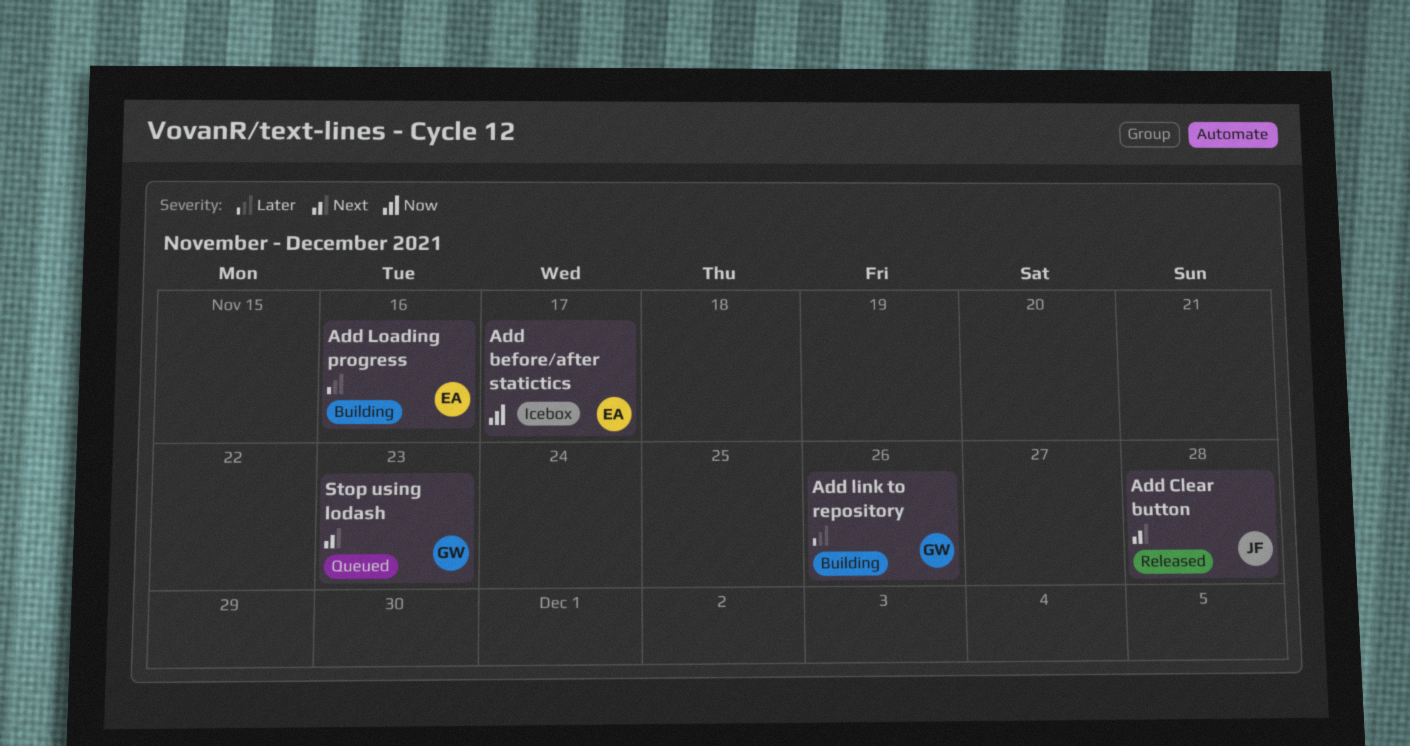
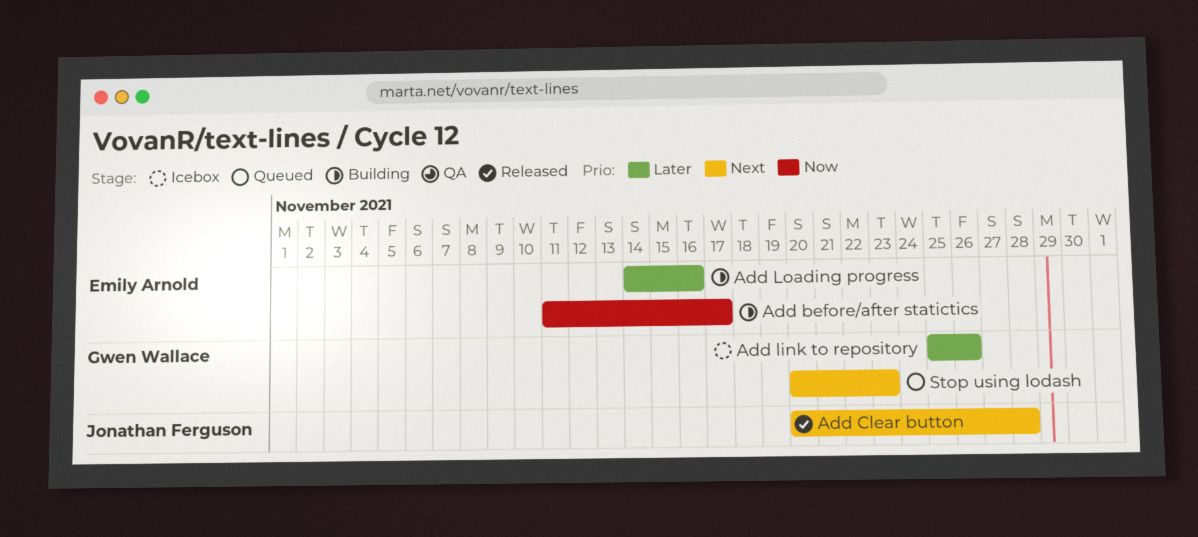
Add before/after statictics, status: Icebox -> Building
Add link to repository, status: Building -> Icebox

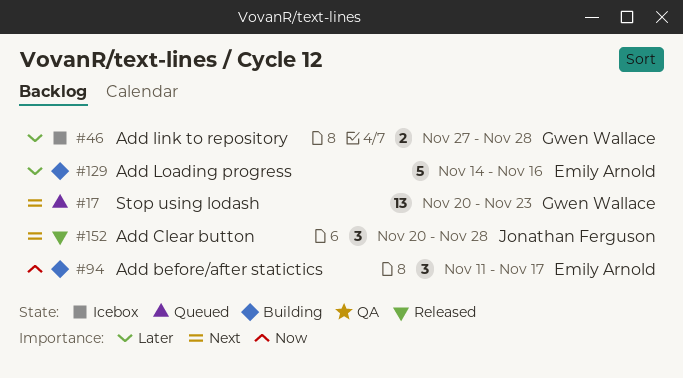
Add link to repository, start: Nov 25 -> Nov 27
Add link to repository, due: Nov 26 -> Nov 28

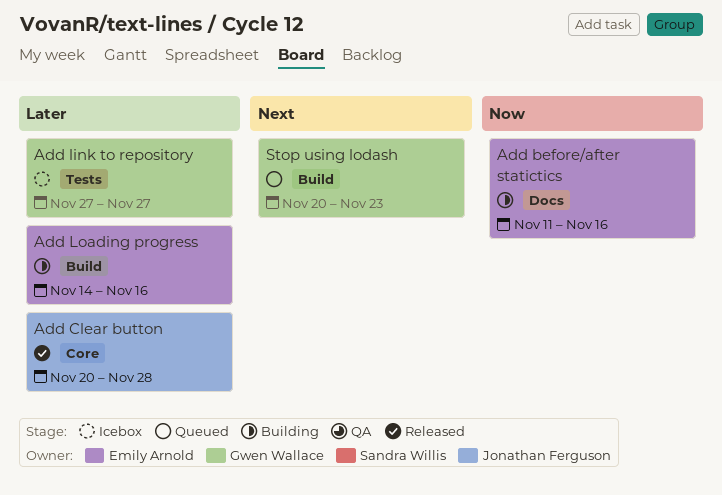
Add before/after statictics, due: Nov 17 -> Nov 16
Add Clear button, priority: Next -> Later
Add link to repository, due: Nov 28 -> Nov 27

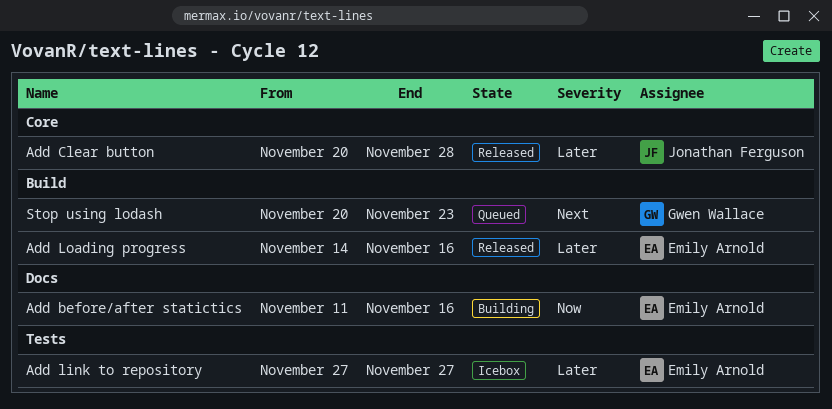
Add link to repository, owner: Gwen Wallace -> Emily Arnold
Add Loading progress, status: Building -> Released

